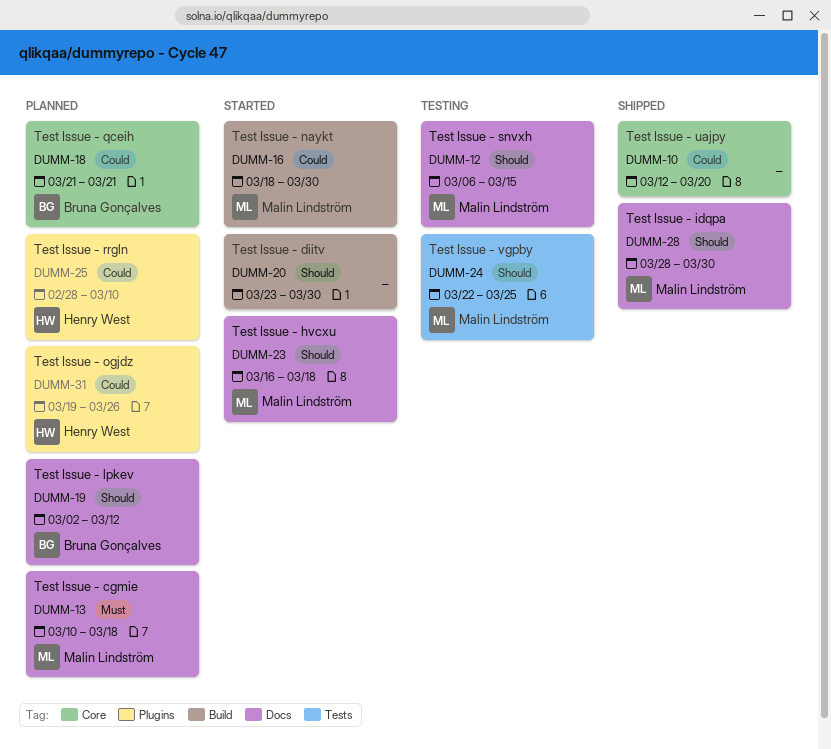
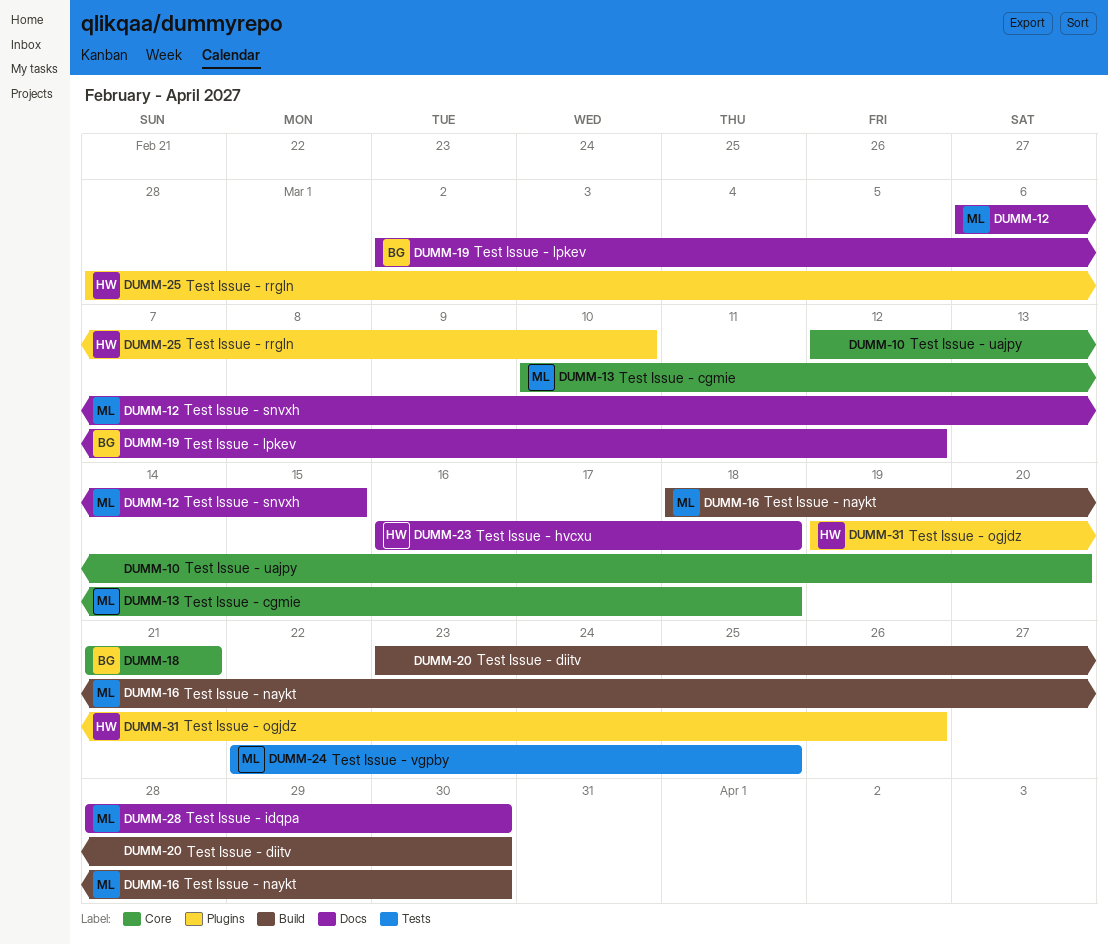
DUMM-13, label: Docs -> Core
DUMM-23, owner: Malin Lindström -> Henry West

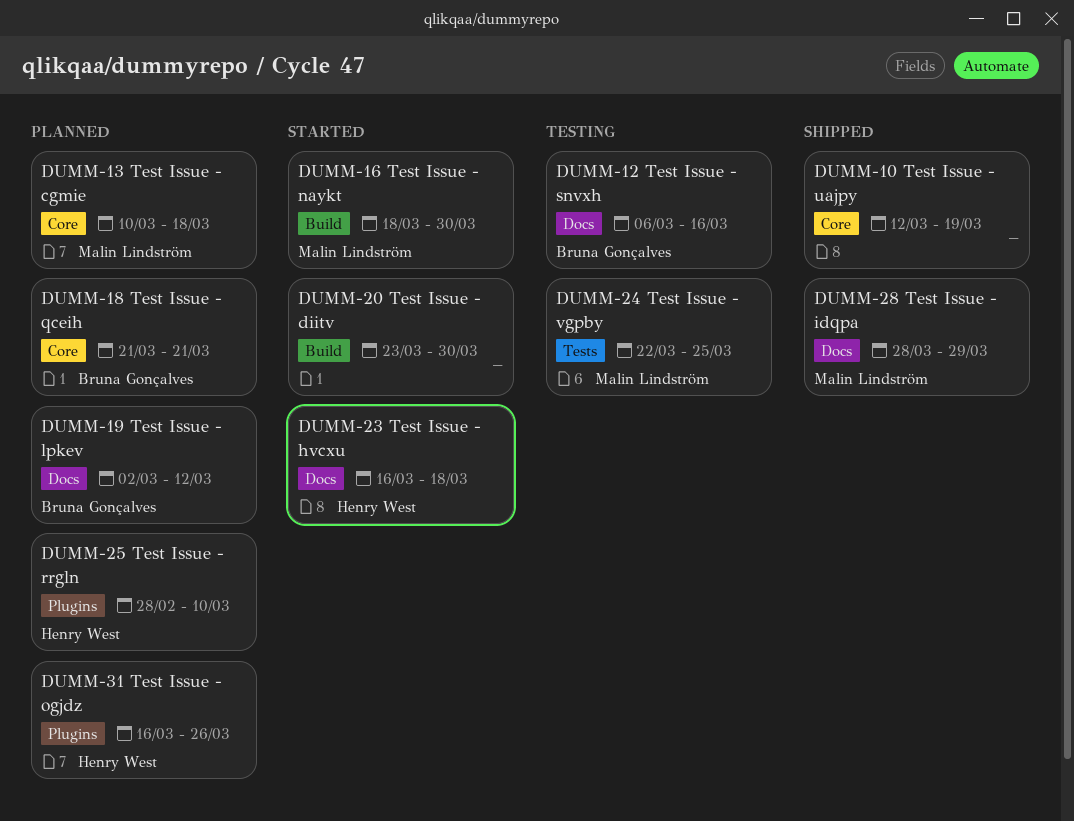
DUMM-10, due: Mar 20 -> Mar 19
DUMM-12, owner: Malin Lindström -> Bruna Gonçalves
DUMM-12, due: Mar 15 -> Mar 16
DUMM-28, due: Mar 30 -> Mar 29
DUMM-31, start: Mar 19 -> Mar 16

